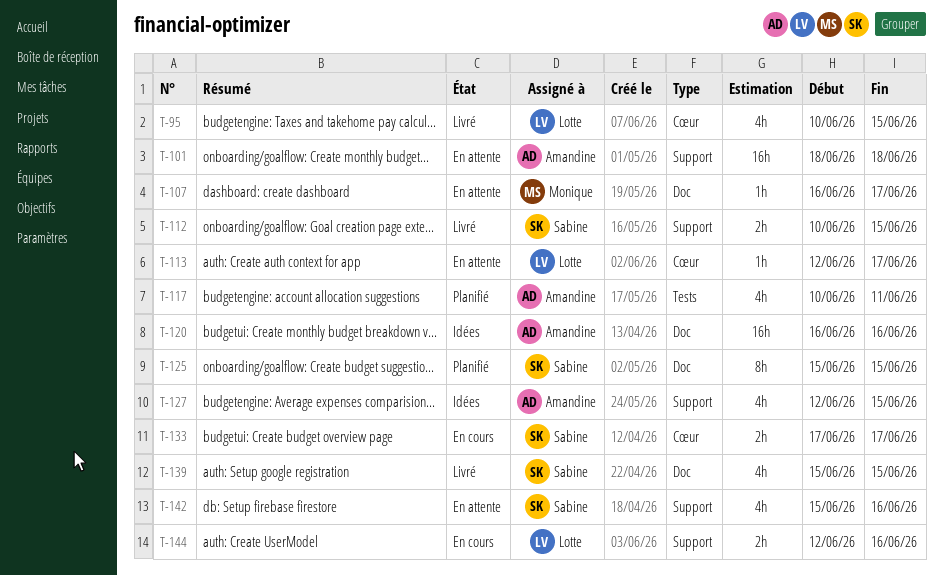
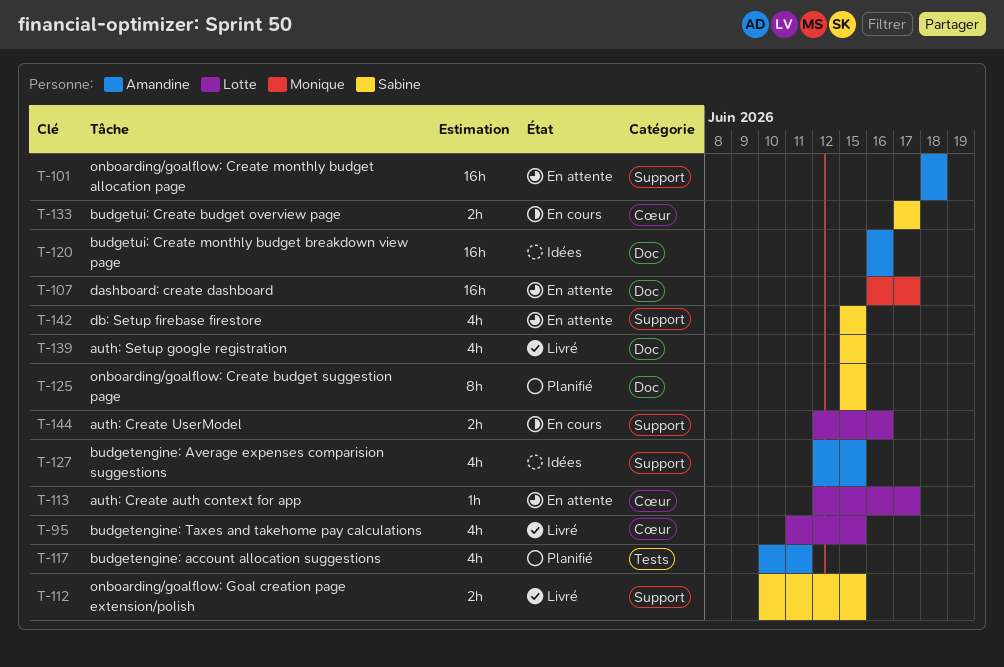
T-95, start: Jun 10 -> Jun 11
T-107, estimate: 1h -> 16h
T-142, due: Jun 16 -> Jun 15

